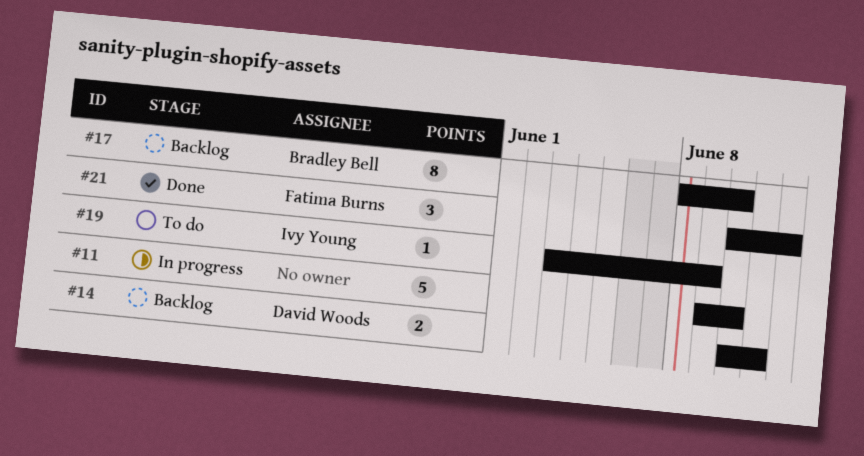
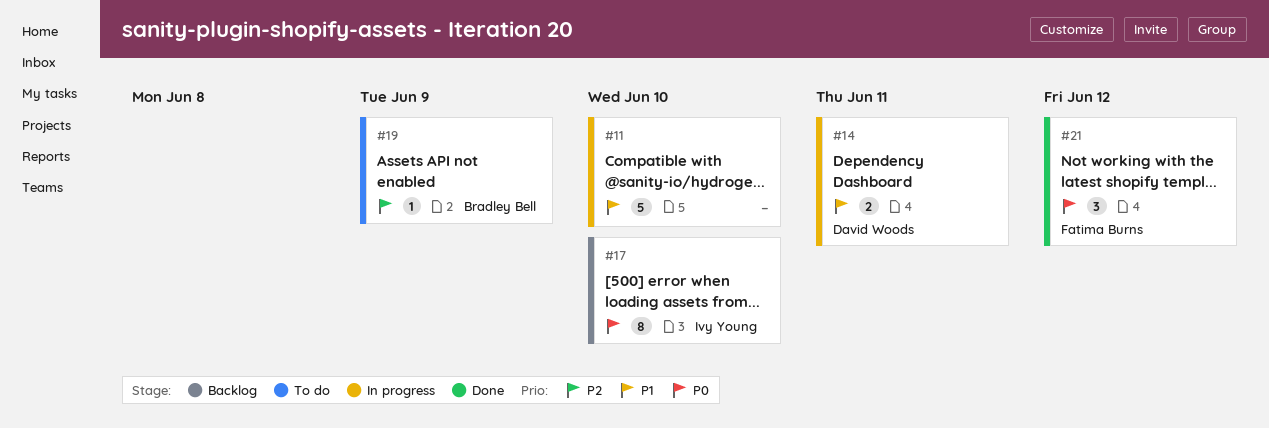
#14, status: Backlog -> In progress
#17, owner: Bradley Bell -> Ivy Young
#19, owner: Ivy Young -> Bradley Bell

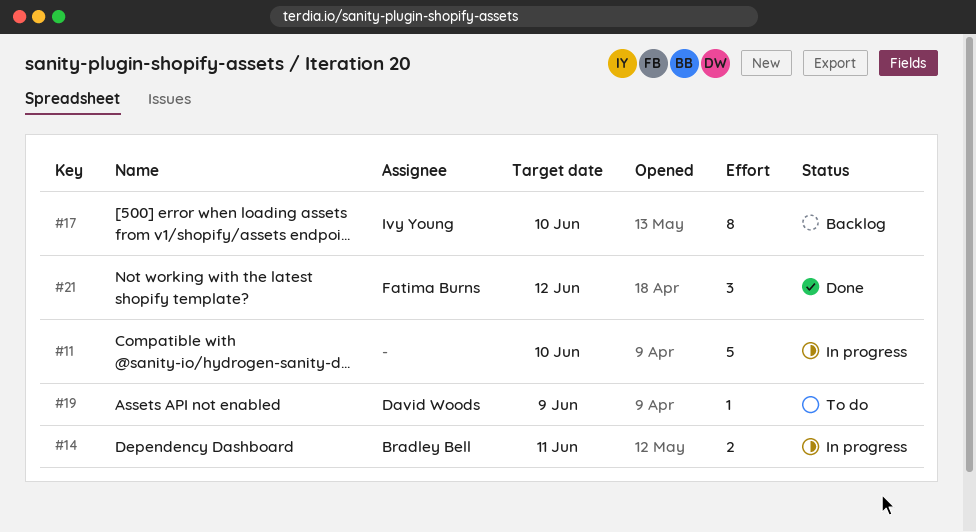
#14, owner: David Woods -> Bradley Bell
#19, owner: Bradley Bell -> David Woods

